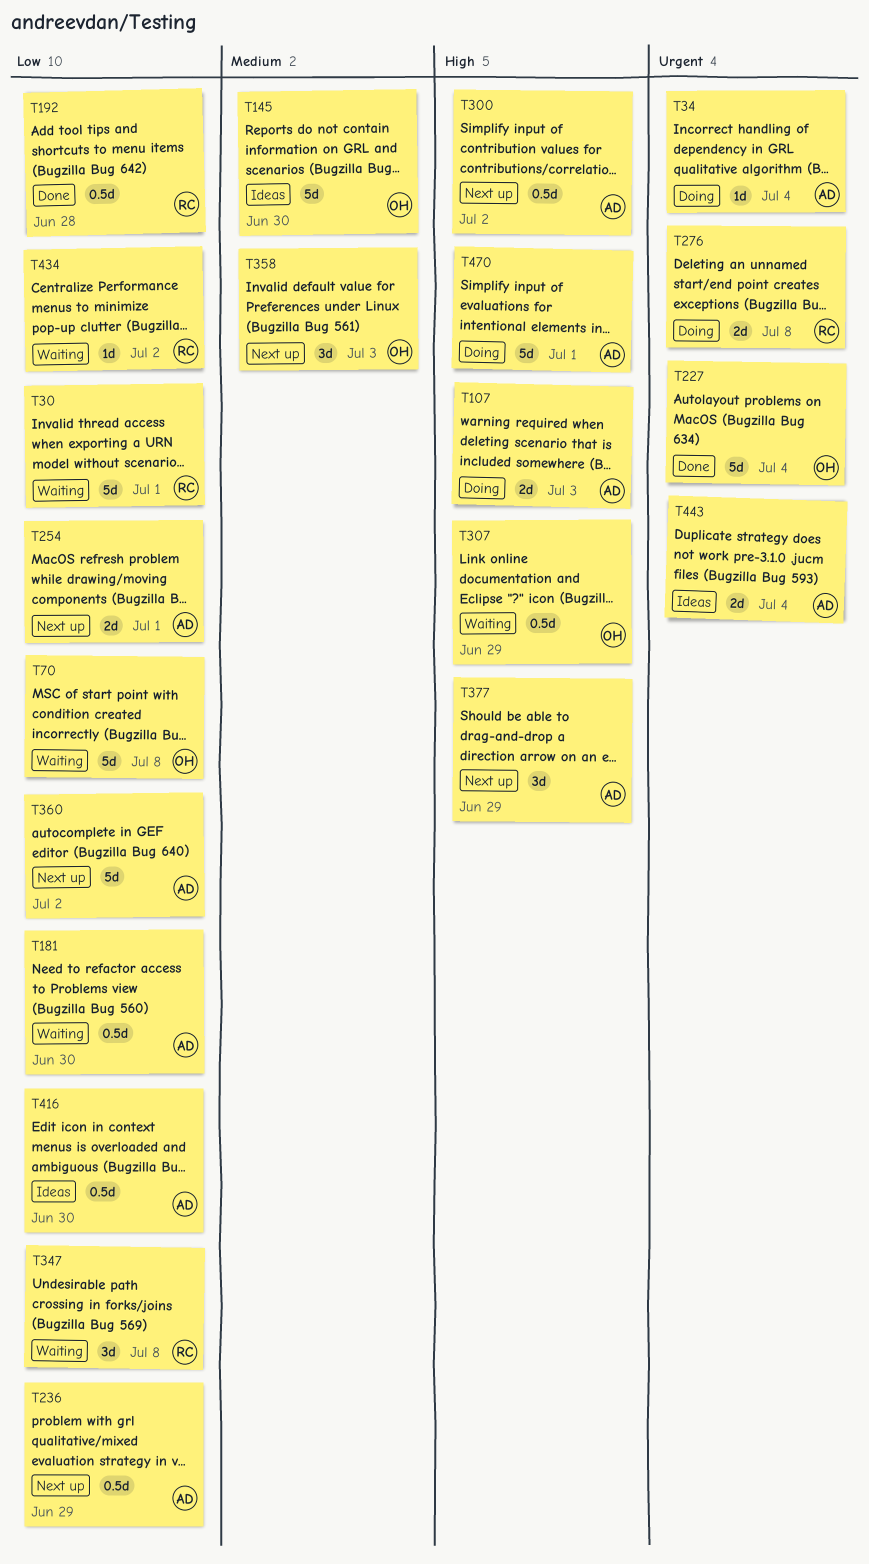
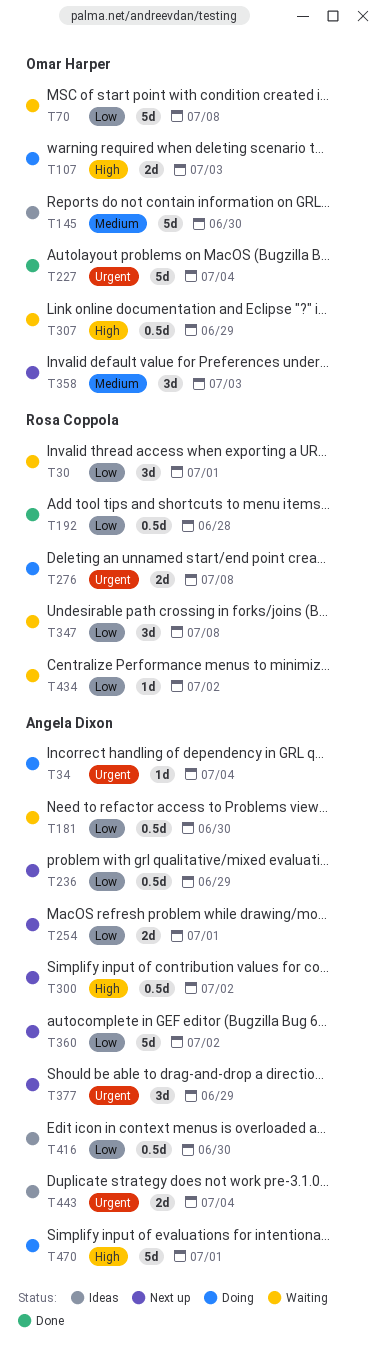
T30, estimate: 5d -> 3d
T107, owner: Angela Dixon -> Omar Harper
T377, priority: High -> Urgent

